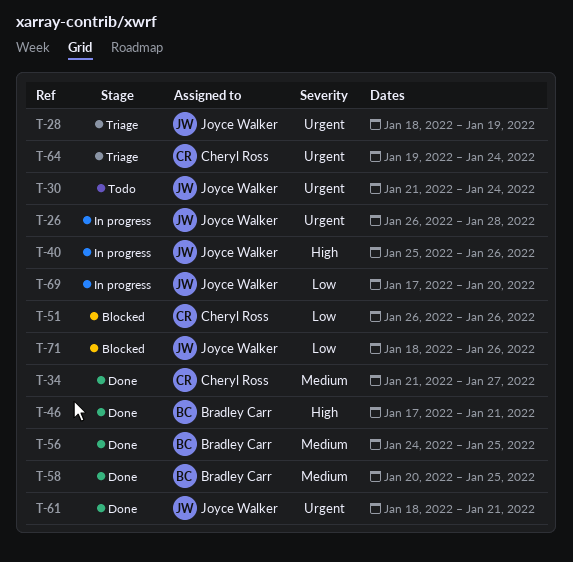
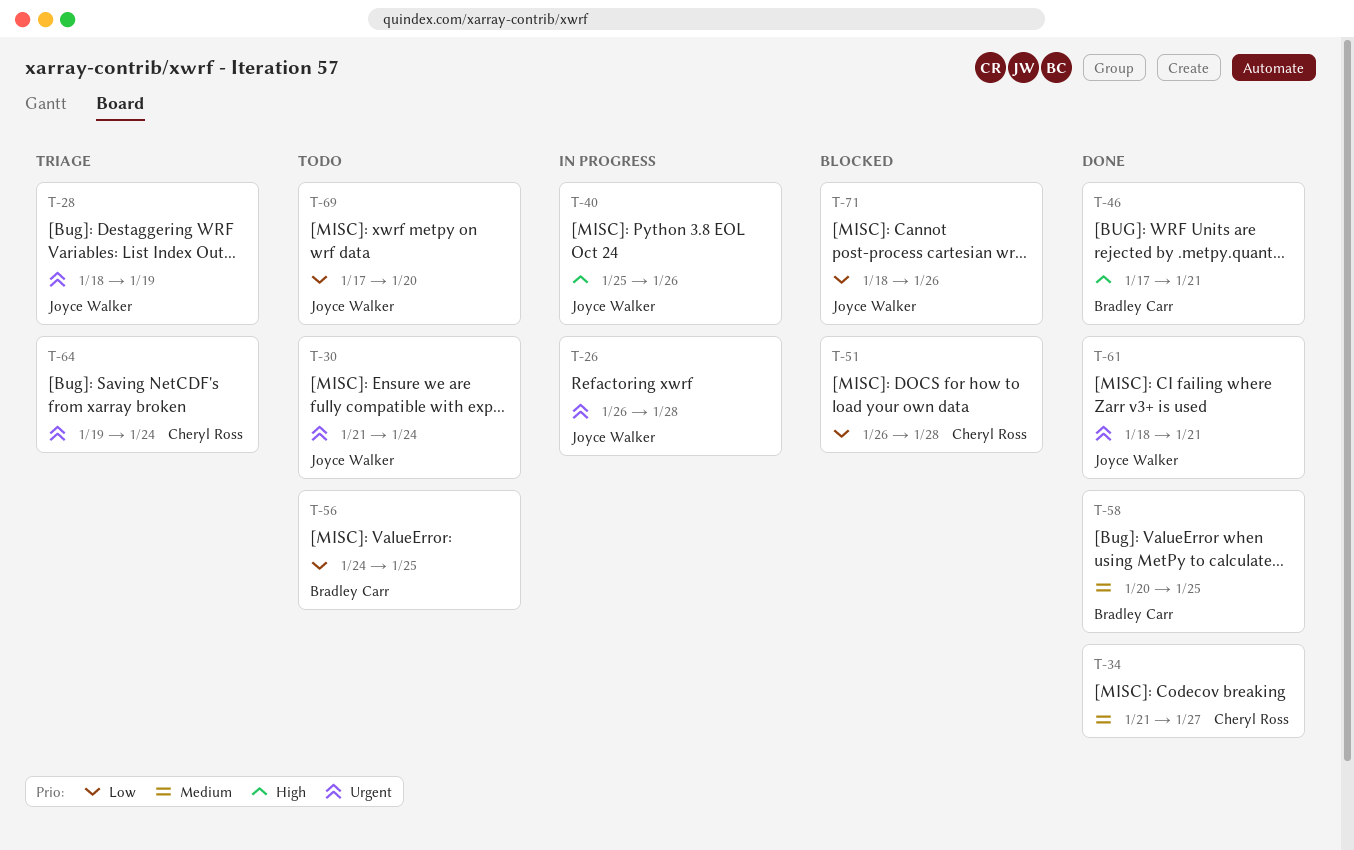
T-51, due: Jan 26 -> Jan 28
T-56, status: Done -> Todo
T-56, priority: Medium -> Low
T-69, status: In progress -> Todo

